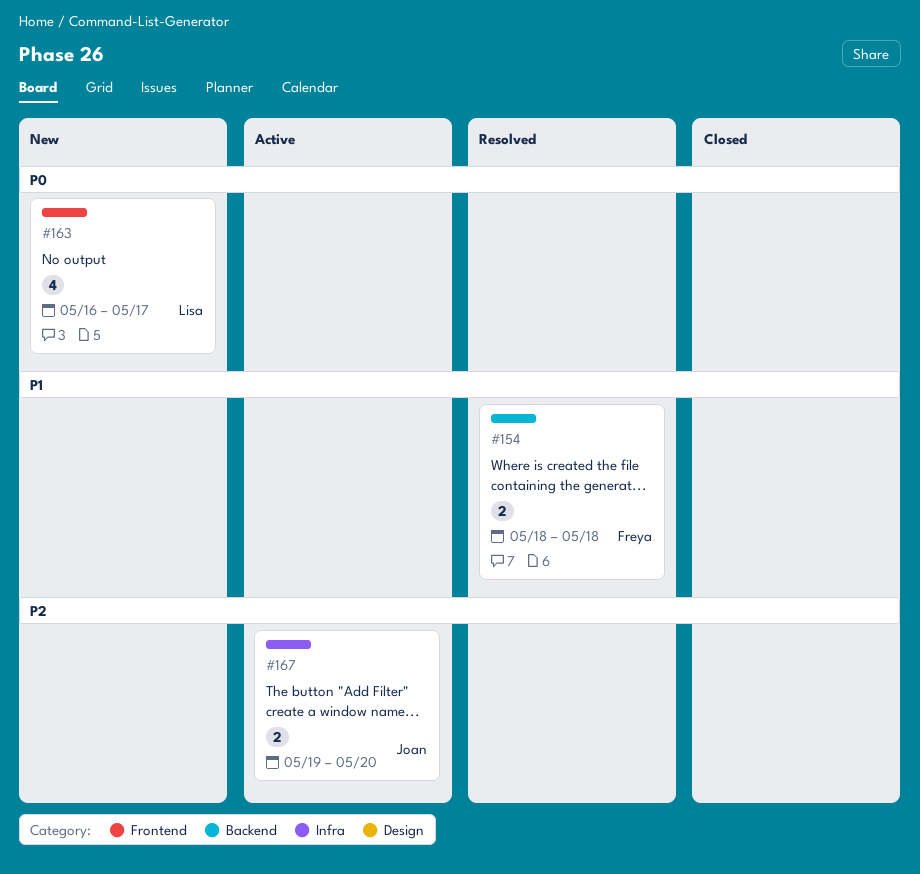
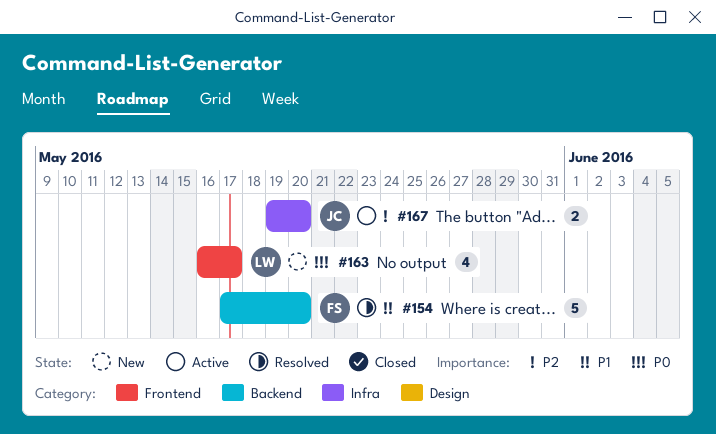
#154, estimate: 2 -> 5
#154, start: May 18 -> May 17
#154, due: May 18 -> May 20

